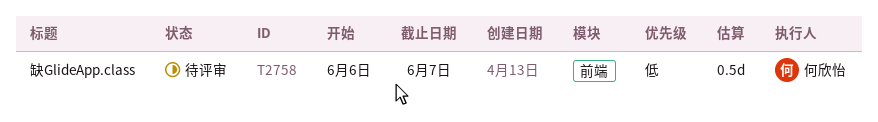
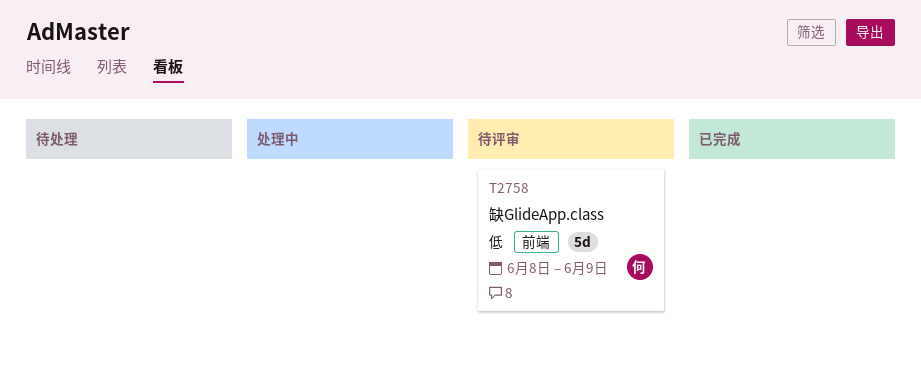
T2758, estimate: 0.5d -> 5d
T2758, start: Jun 6 -> Jun 8
T2758, due: Jun 7 -> Jun 9

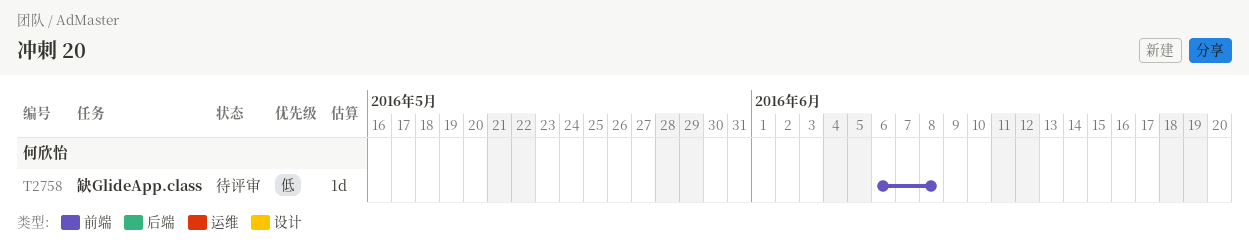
T2758, estimate: 5d -> 1d
T2758, start: Jun 8 -> Jun 6
T2758, due: Jun 9 -> Jun 8

